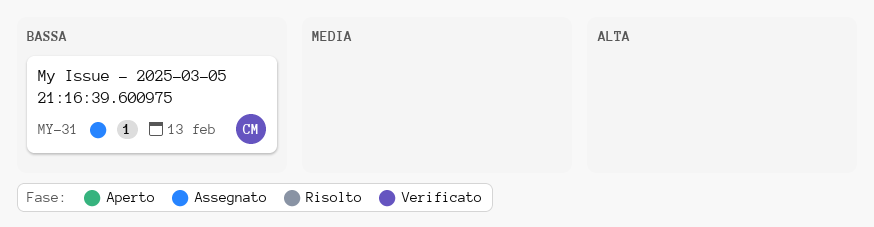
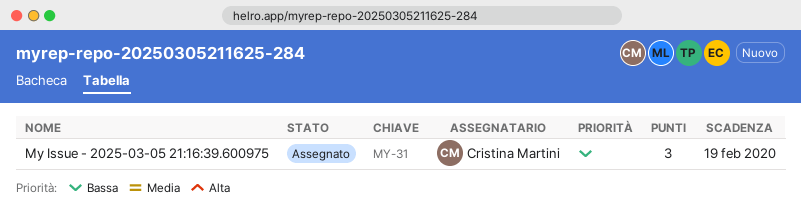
MY-31, estimate: 1 -> 3
MY-31, due: Feb 13 -> Feb 19

